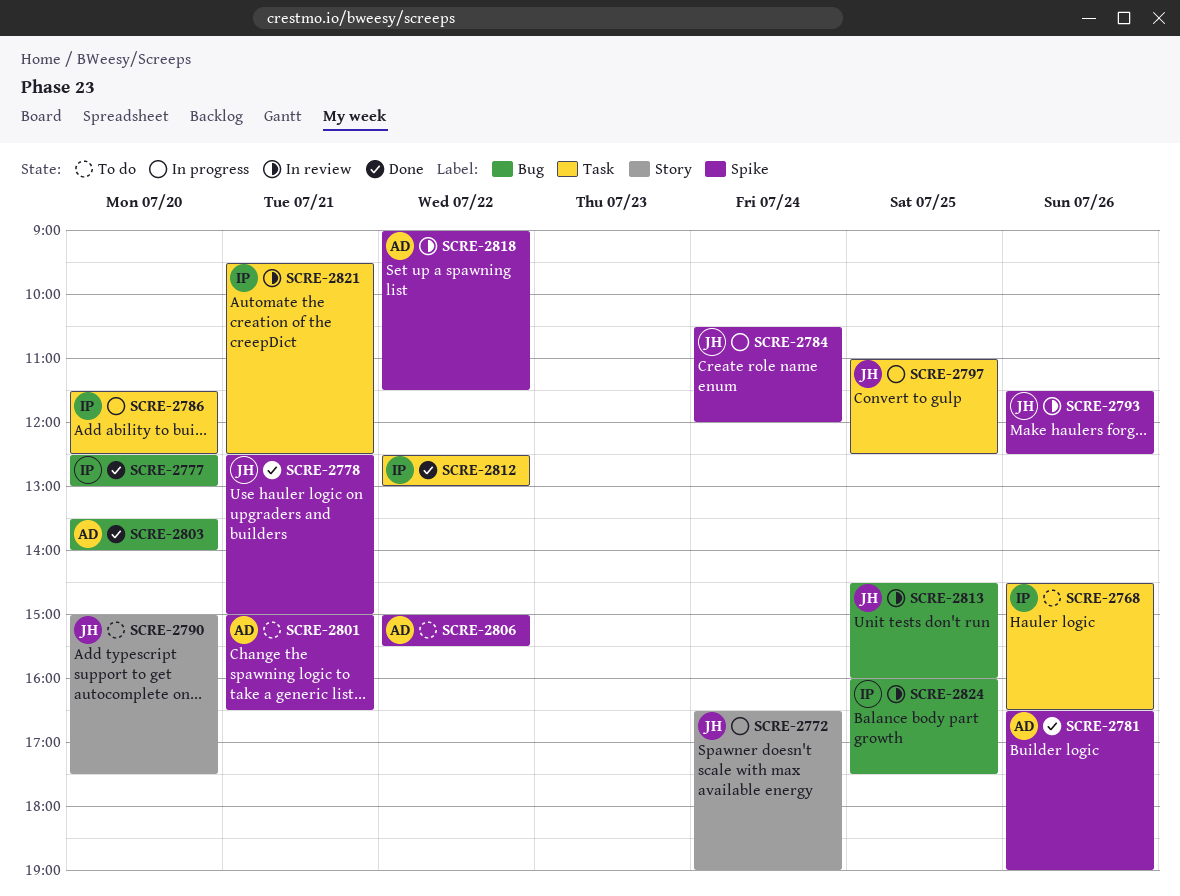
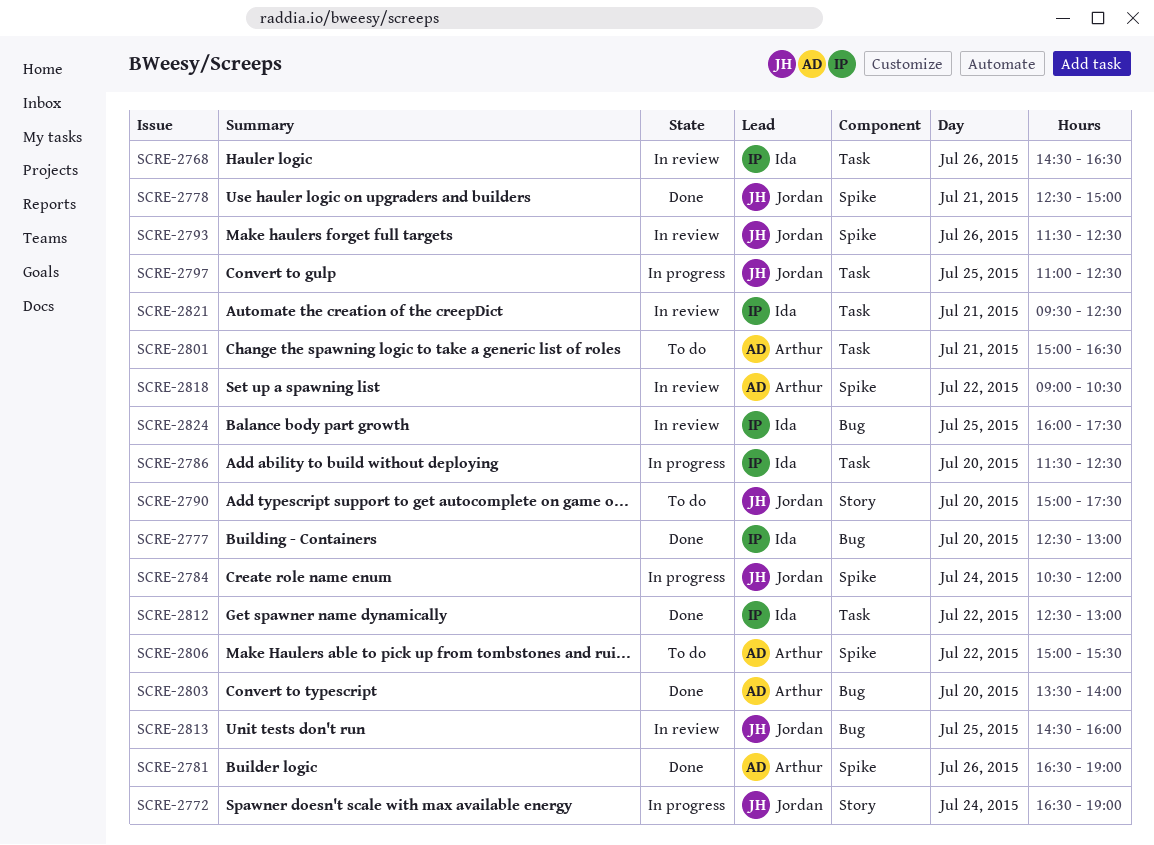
SCRE-2768, status: To do -> In review
SCRE-2801, label: Spike -> Task
SCRE-2818, ends: 11:30 -> 10:30

